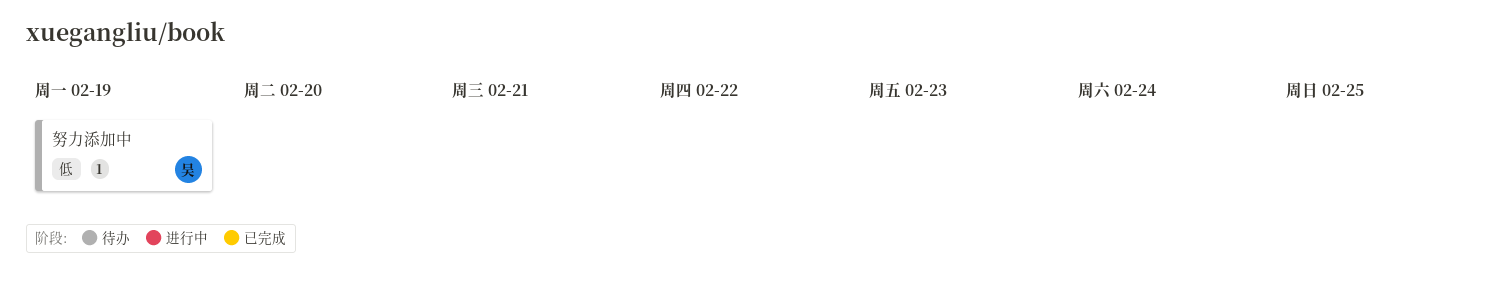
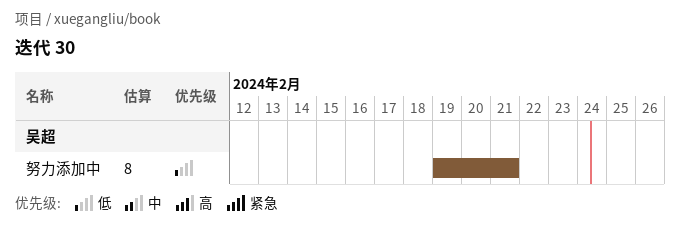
努力添加中, estimate: 1 -> 8
努力添加中, due: Feb 19 -> Feb 21

